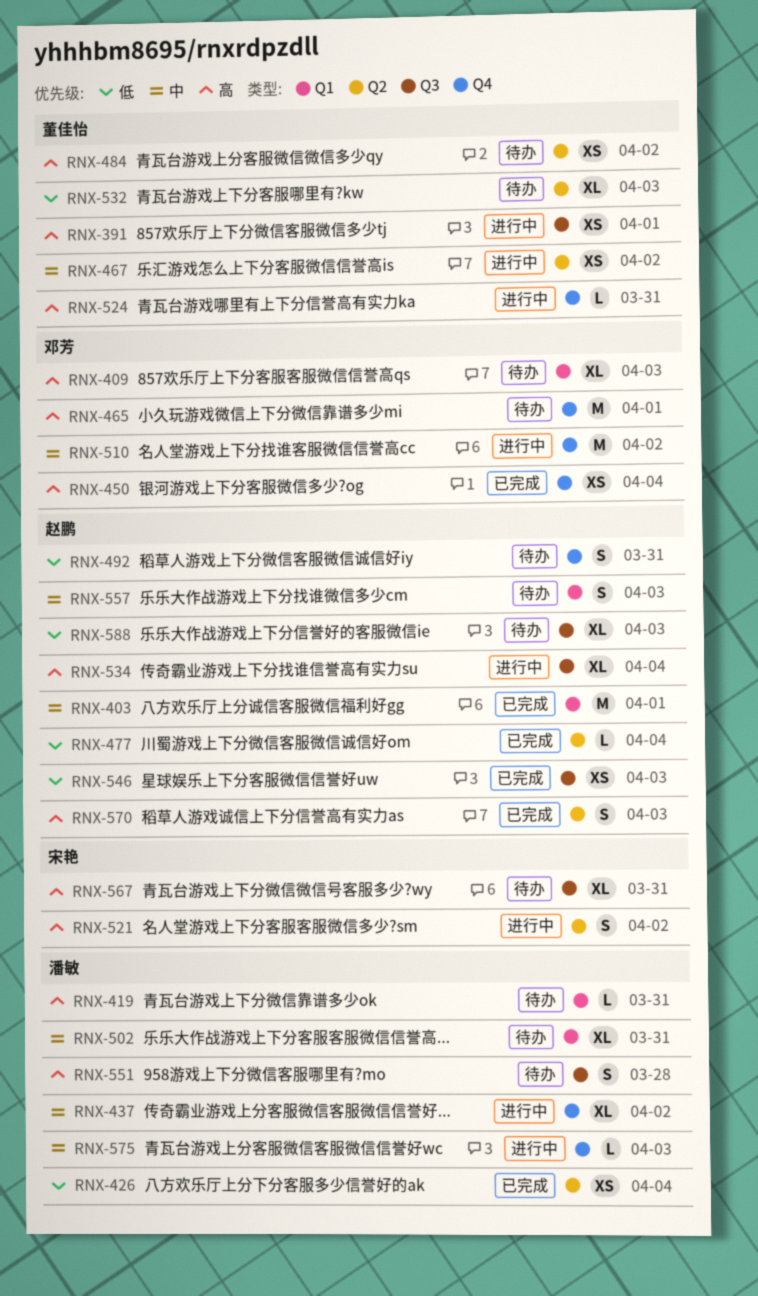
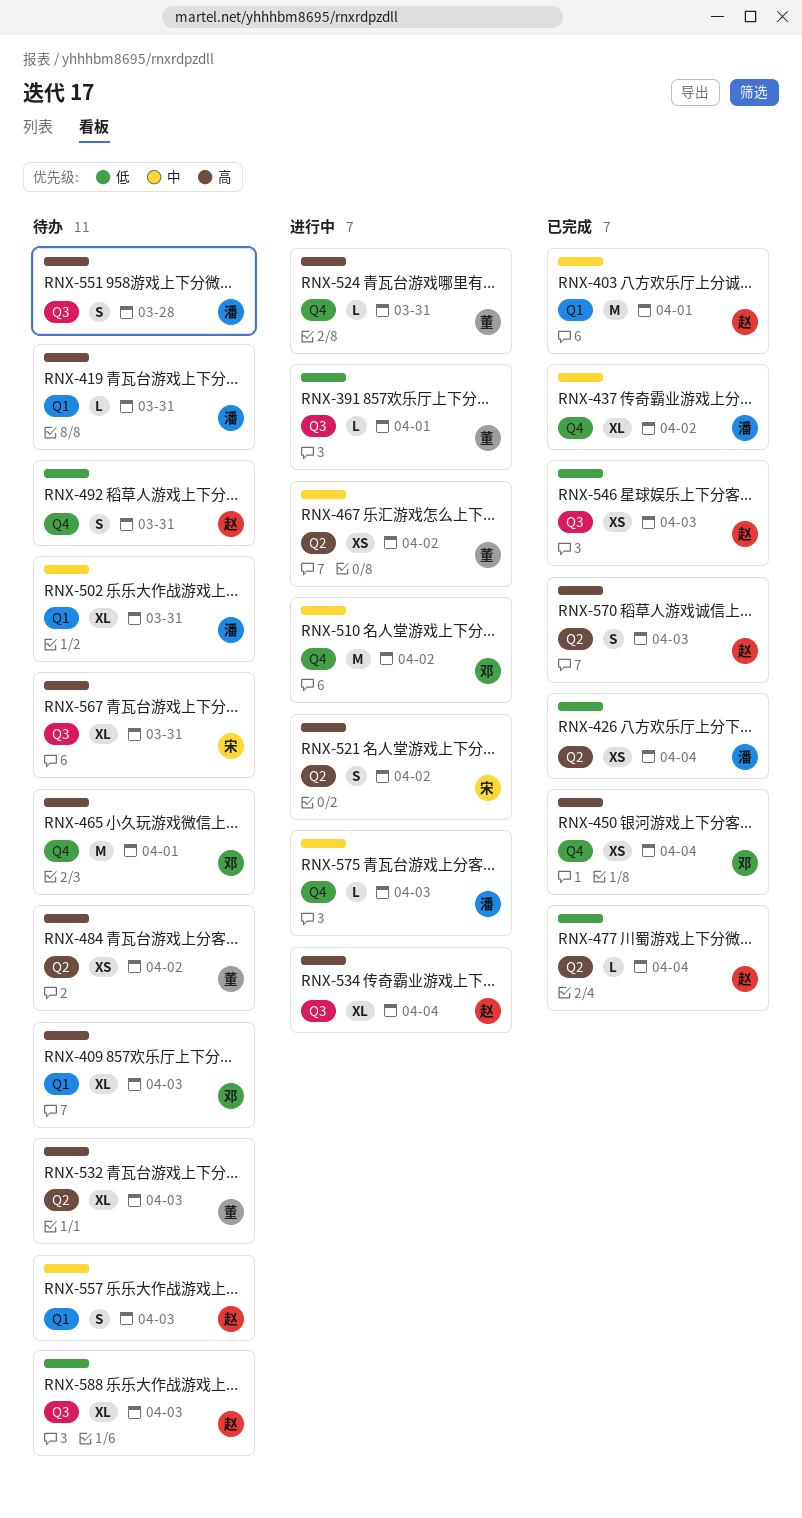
RNX-391, priority: 高 -> 低
RNX-391, estimate: XS -> L
RNX-437, status: 进行中 -> 已完成
RNX-532, priority: 低 -> 高

